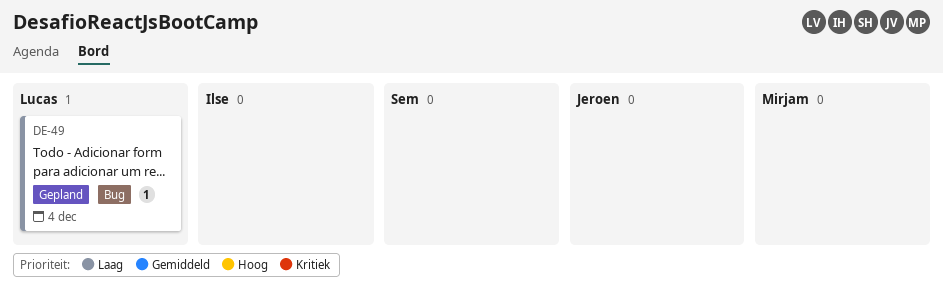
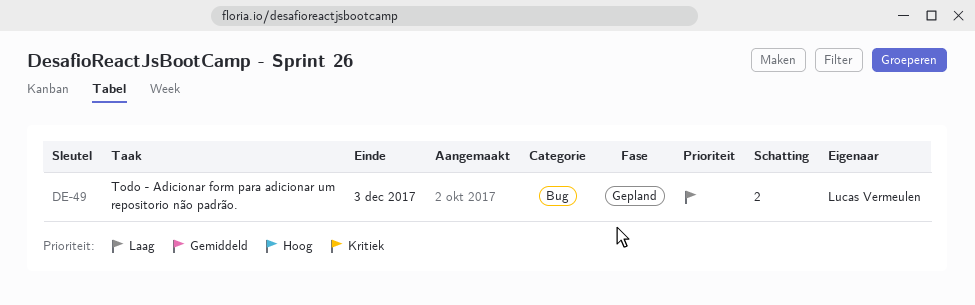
DE-49, estimate: 1 -> 2
DE-49, due: Dec 4 -> Dec 3

